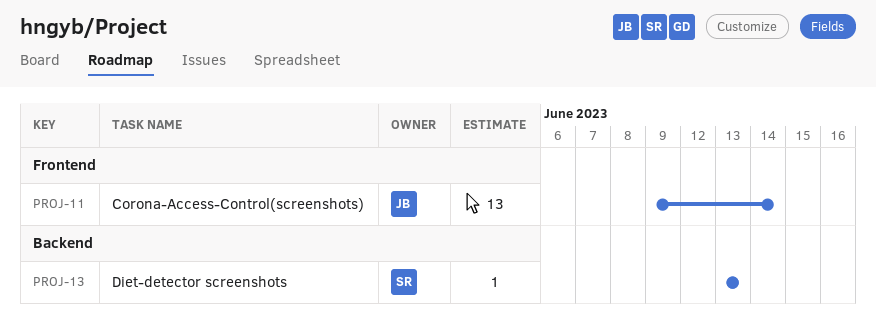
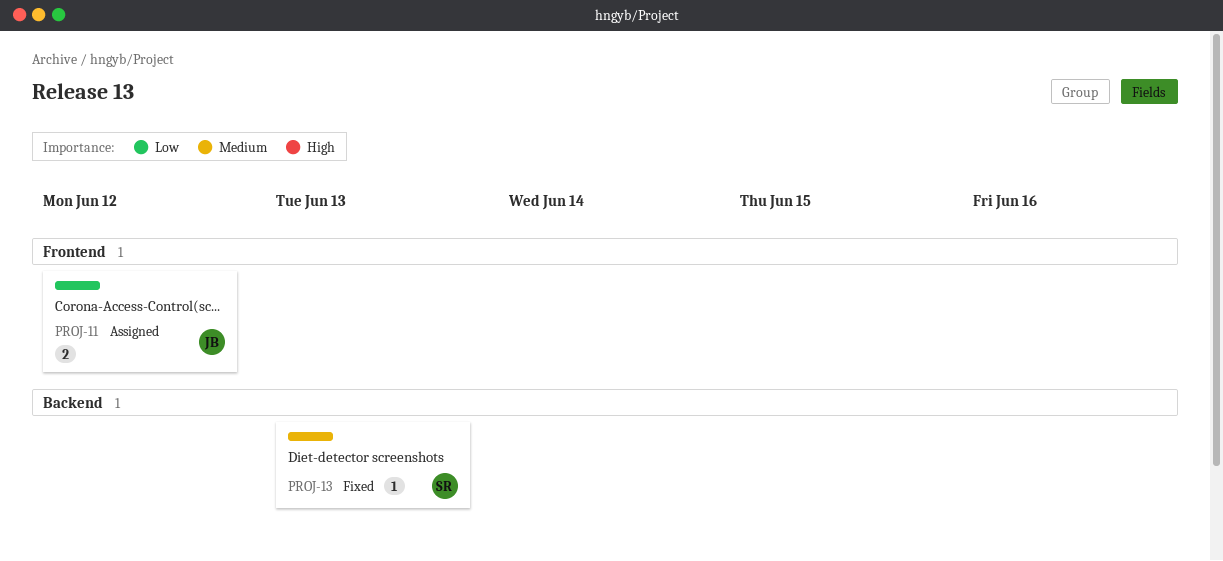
PROJ-11, estimate: 13 -> 2
PROJ-11, due: Jun 14 -> Jun 12

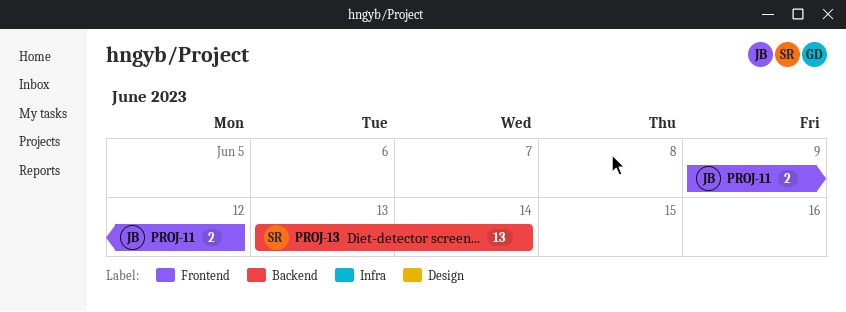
PROJ-13, estimate: 1 -> 13
PROJ-13, due: Jun 13 -> Jun 14

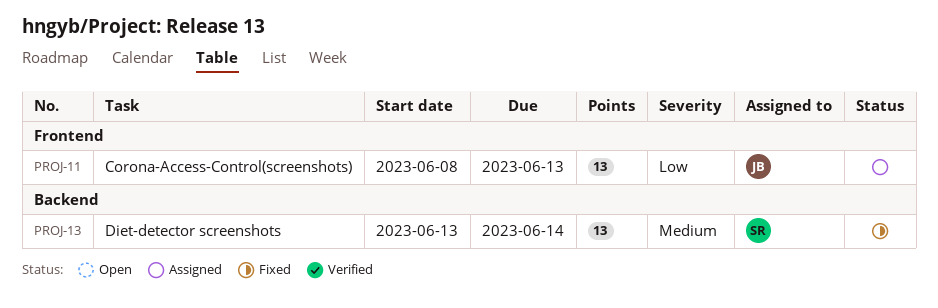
PROJ-11, estimate: 2 -> 13
PROJ-11, start: Jun 9 -> Jun 8
PROJ-11, due: Jun 12 -> Jun 13

